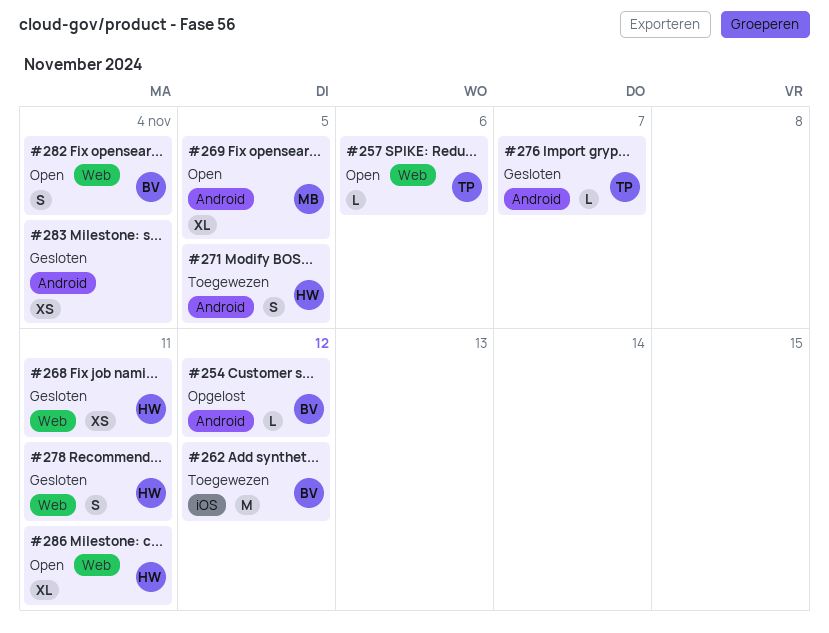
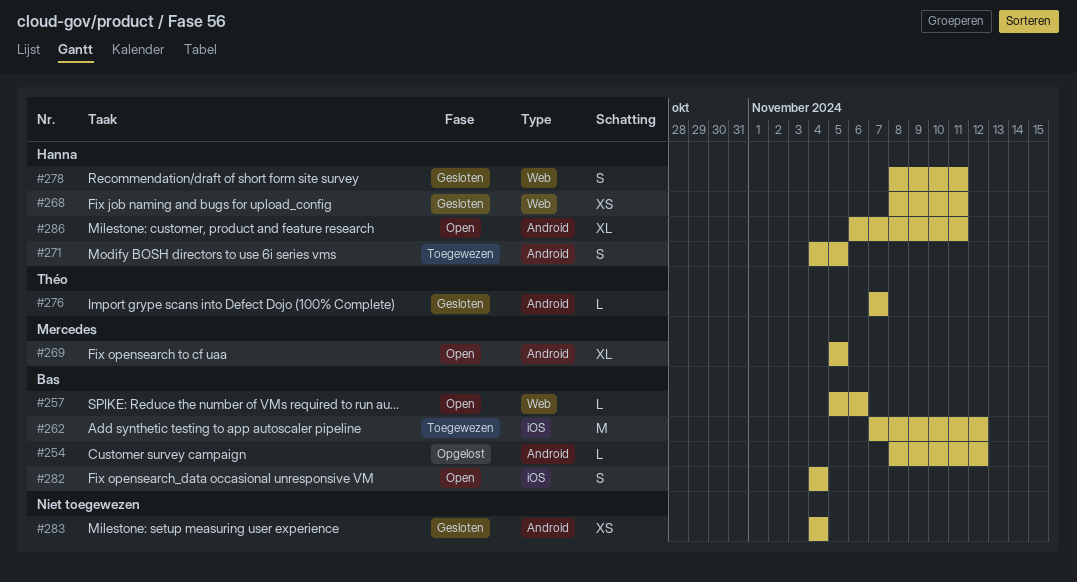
#257, owner: Théo -> Bas
#282, label: Web -> iOS
#286, label: Web -> Android

